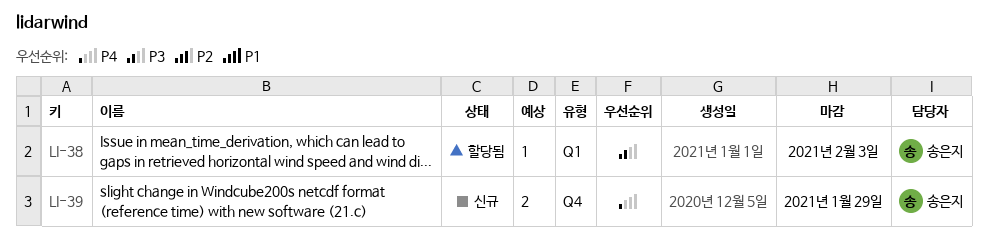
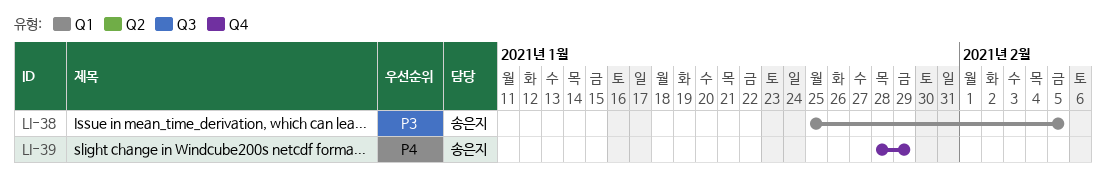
LI-38, due: Feb 3 -> Feb 5

